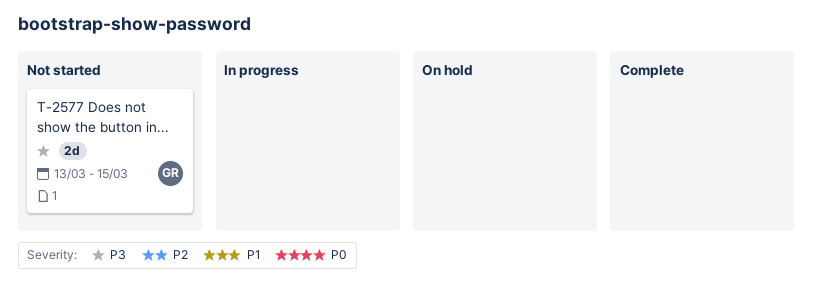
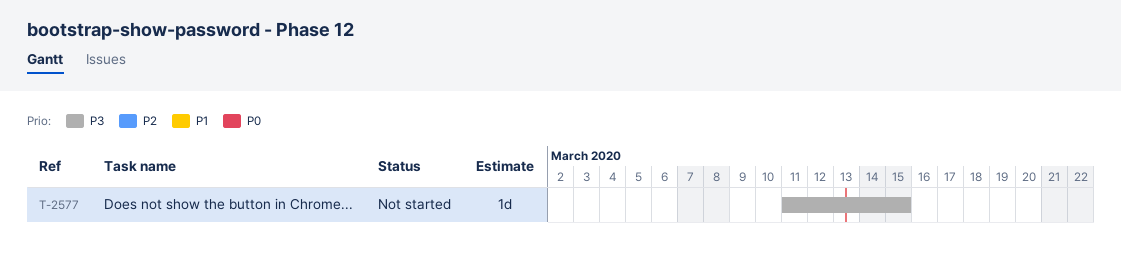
T-2577, estimate: 2d -> 1d
T-2577, start: Mar 13 -> Mar 11

